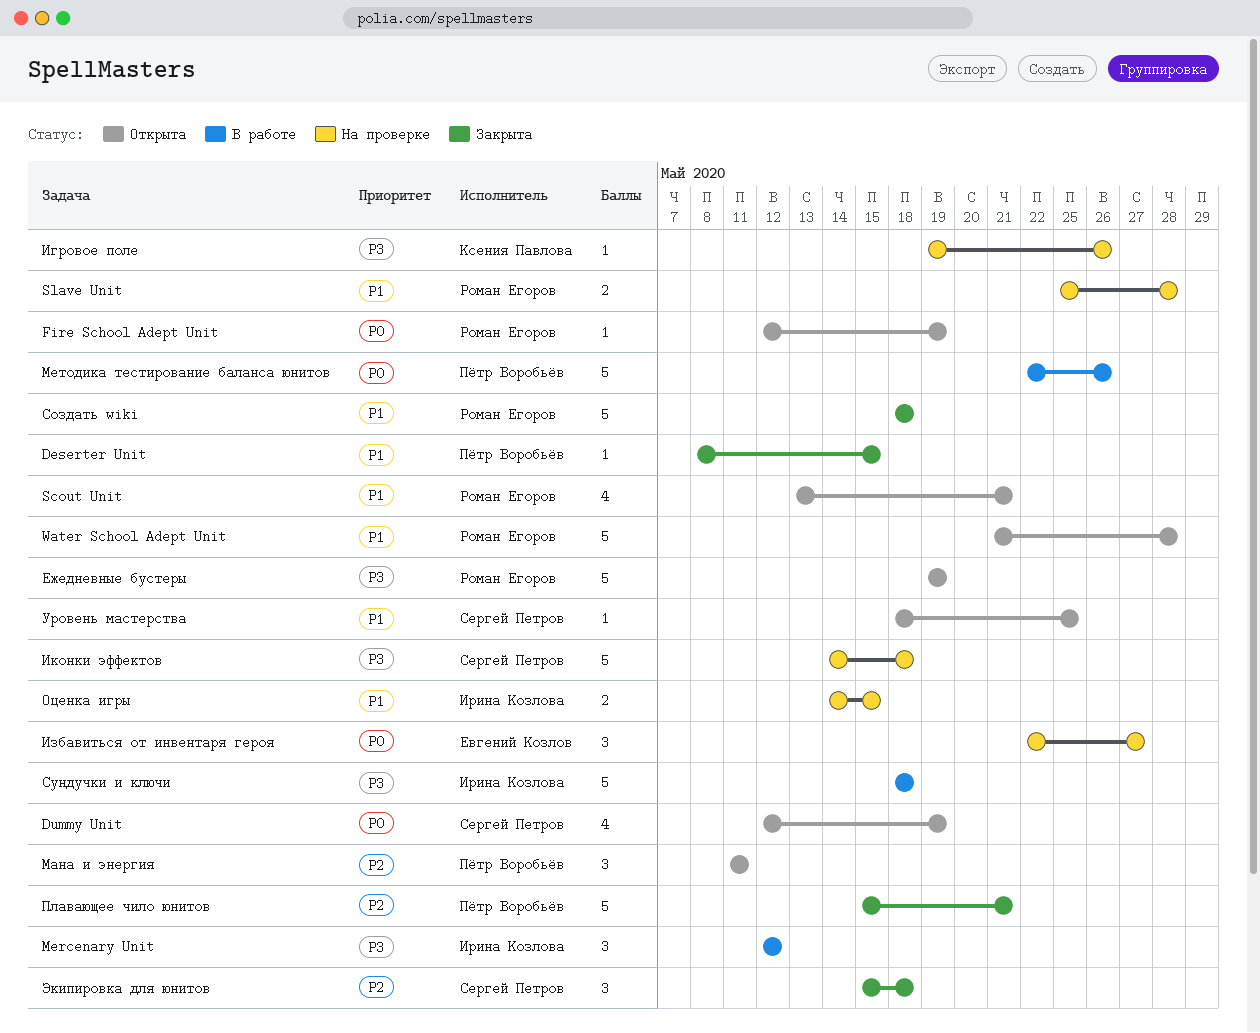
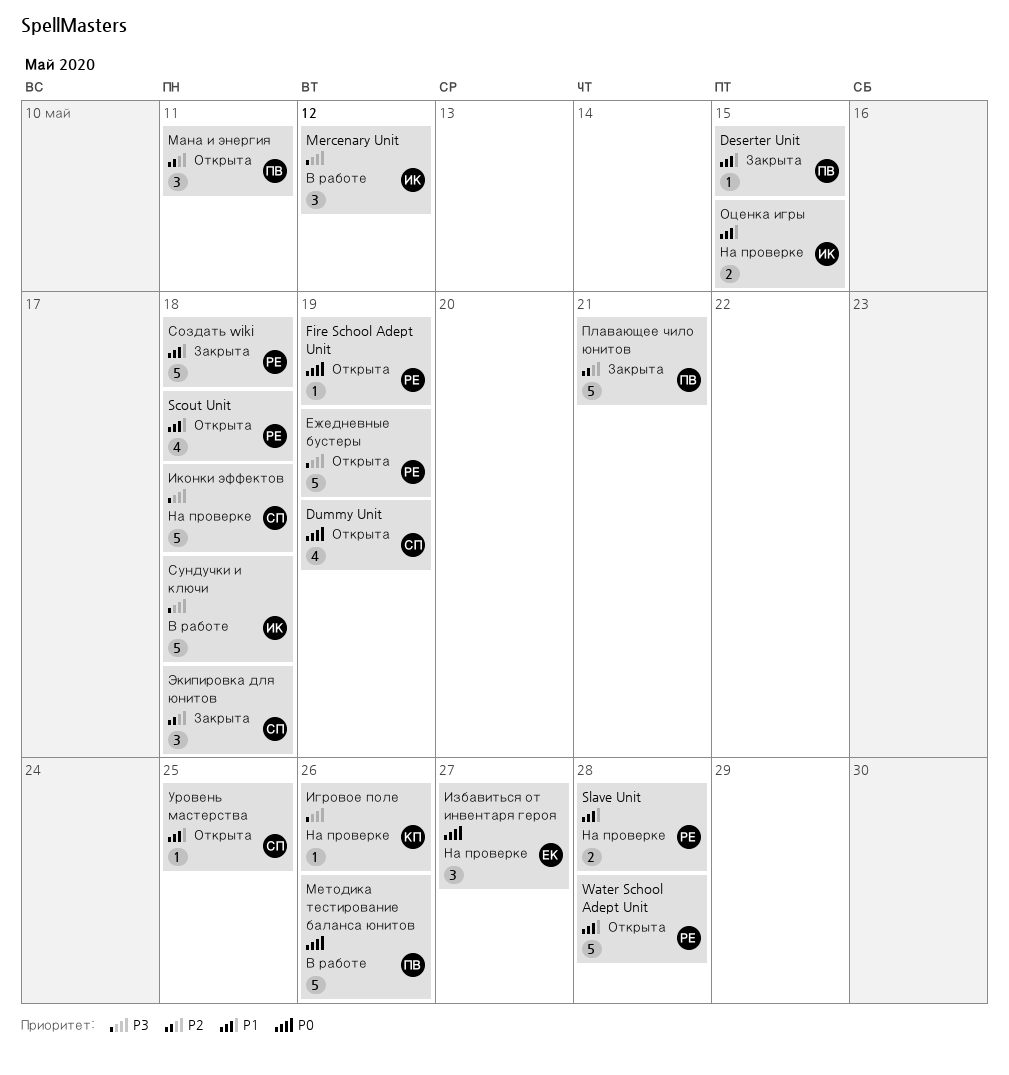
Scout Unit, due: May 21 -> May 18

